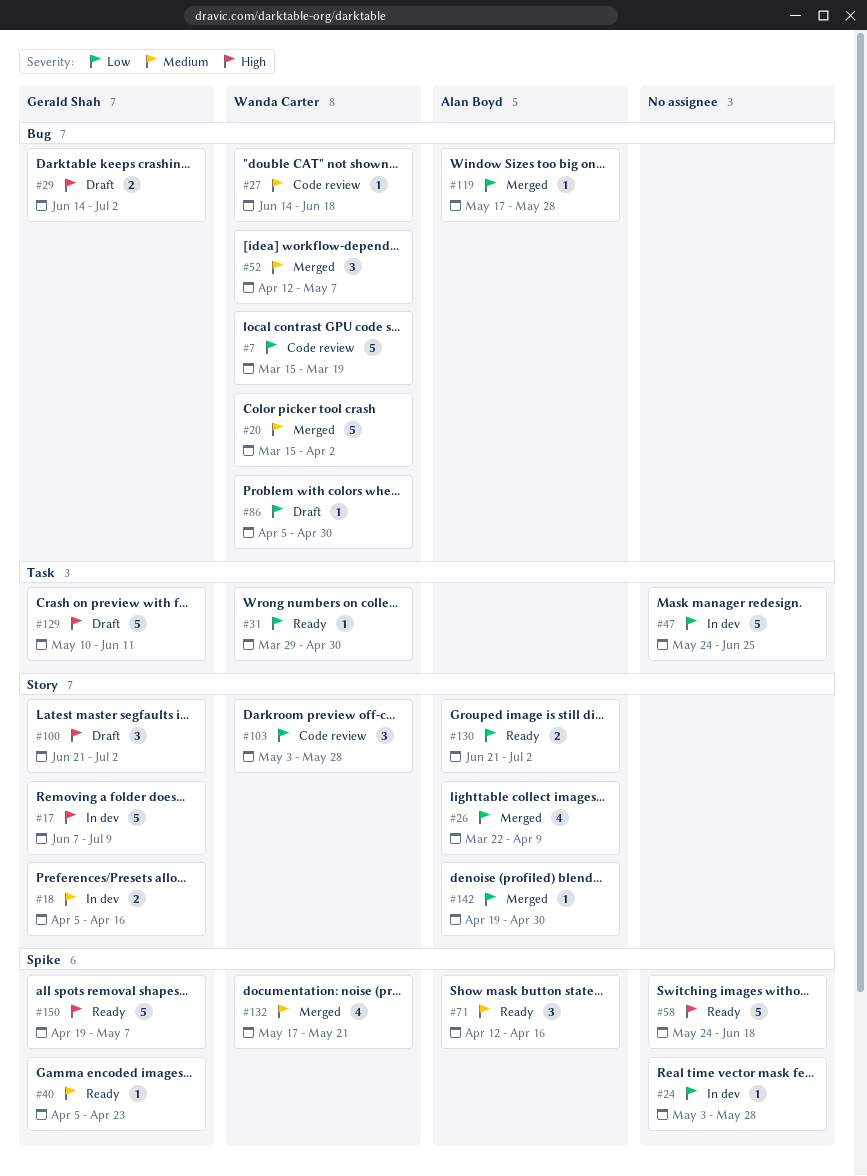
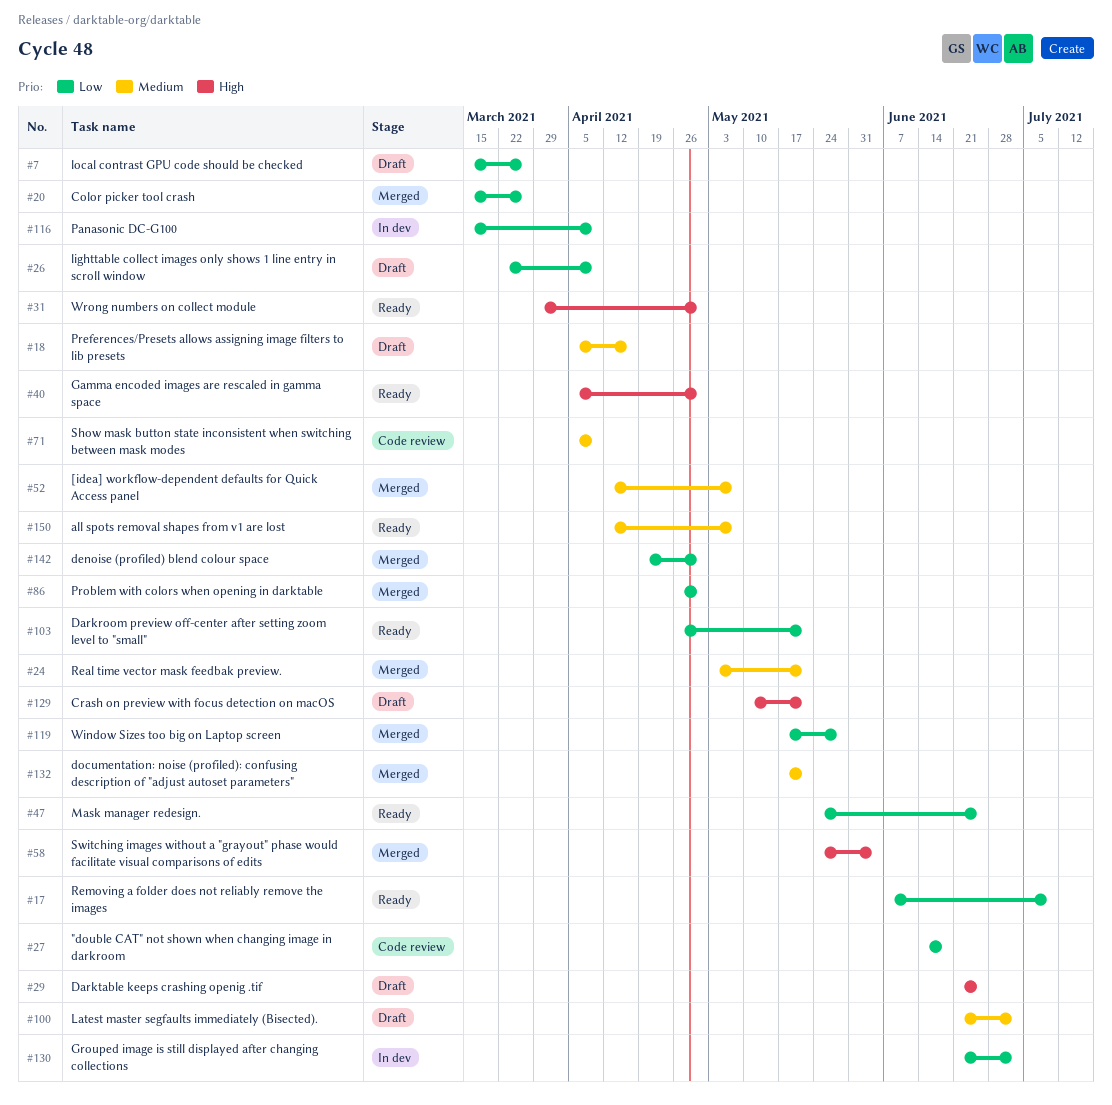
#7, status: Code review -> Draft
#7, due: Mar 19 -> Mar 26
#17, status: In dev -> Ready
#17, priority: High -> Low
#18, status: In dev -> Draft
#20, priority: Medium -> Low
#20, due: Apr 2 -> Mar 26
#24, status: In dev -> Merged
#24, priority: Low -> Medium
#24, due: May 28 -> May 21
#26, status: Merged -> Draft
#27, priority: Medium -> Low
#29, start: Jun 14 -> Jun 21
#29, due: Jul 2 -> Jun 25
#31, priority: Low -> High
#40, priority: Medium -> High
#40, due: Apr 23 -> Apr 30
#47, status: In dev -> Ready
#58, status: Ready -> Merged
#58, due: Jun 18 -> Jun 4
#71, status: Ready -> Code review
#71, start: Apr 12 -> Apr 5
#71, due: Apr 16 -> Apr 9
#86, status: Draft -> Merged
#86, start: Apr 5 -> Apr 26
#100, priority: High -> Medium
#103, status: Code review -> Ready
#103, start: May 3 -> Apr 26
#103, due: May 28 -> May 21
#116: none -> present
#129, due: Jun 11 -> May 21
#130, status: Ready -> In dev
#150, priority: High -> Medium
#150, start: Apr 19 -> Apr 12

